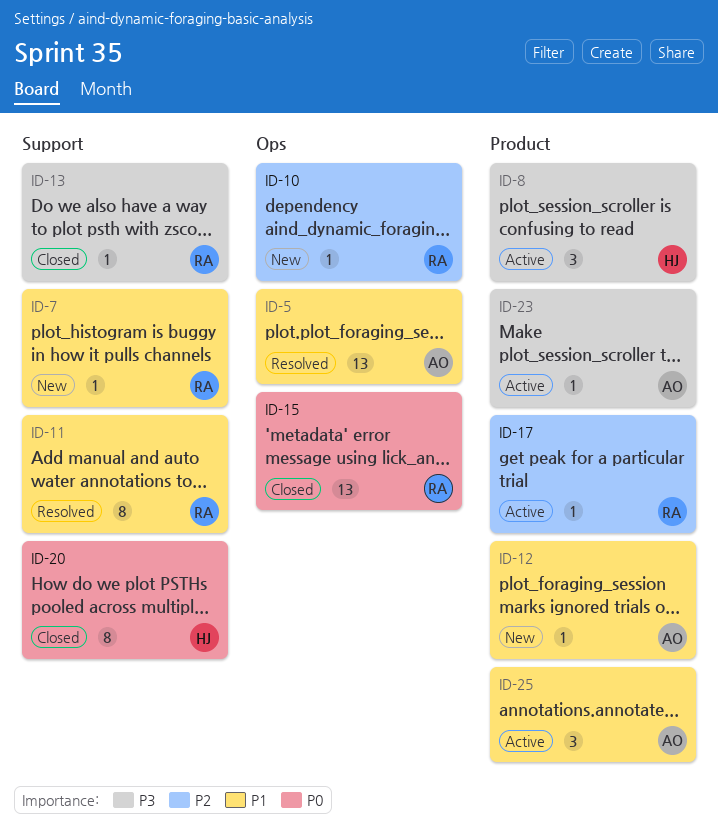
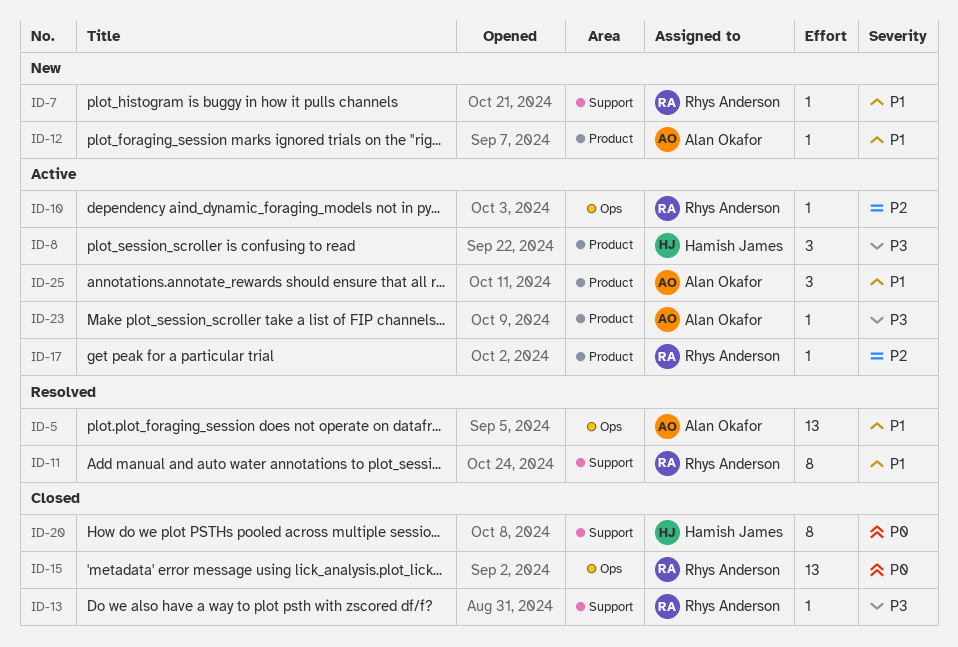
ID-10, status: New -> Active

